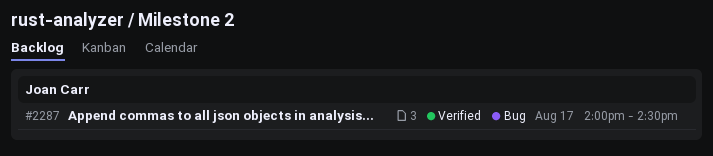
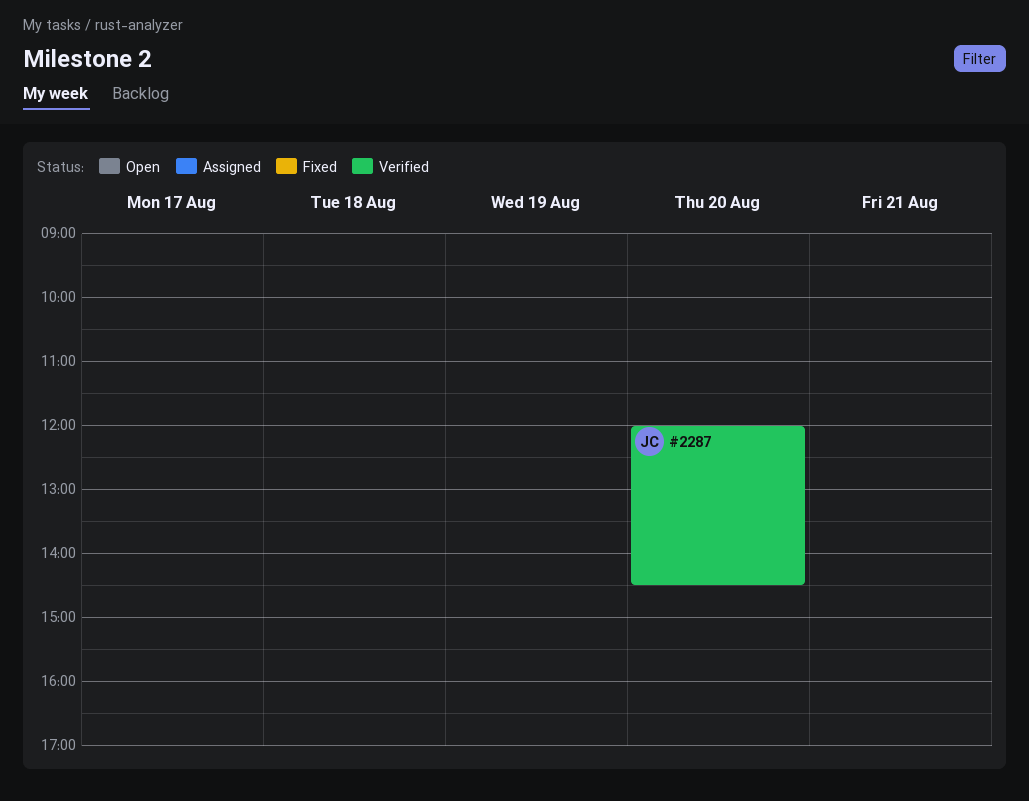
#2287, day: Aug 17 -> Aug 20
#2287, begins: 14:00 -> 12:00

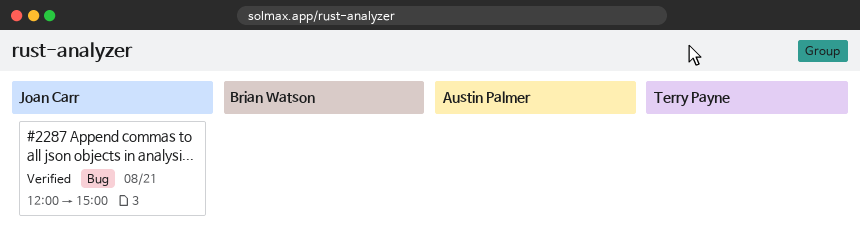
#2287, day: Aug 20 -> Aug 21
#2287, ends: 14:30 -> 15:00

